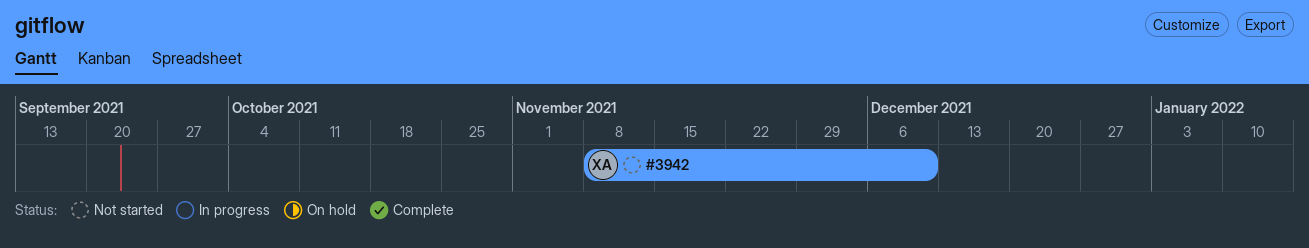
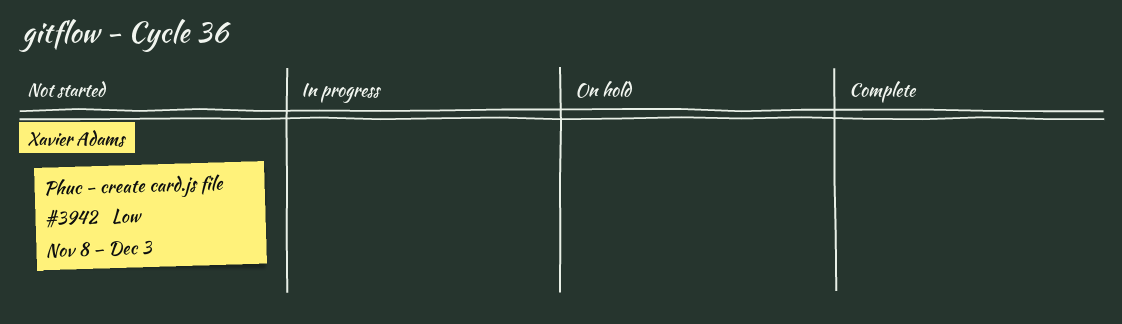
#3942, due: Dec 10 -> Dec 3

